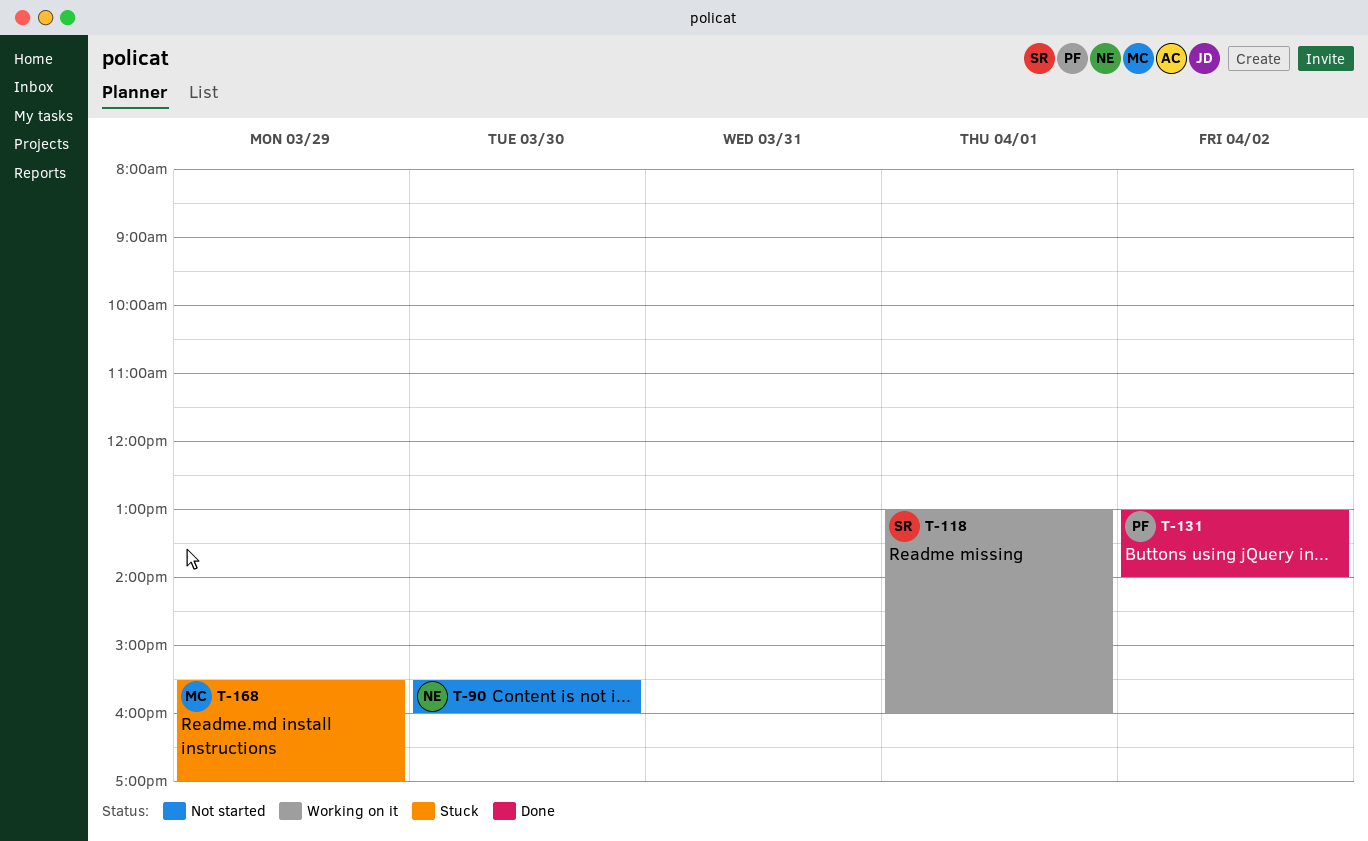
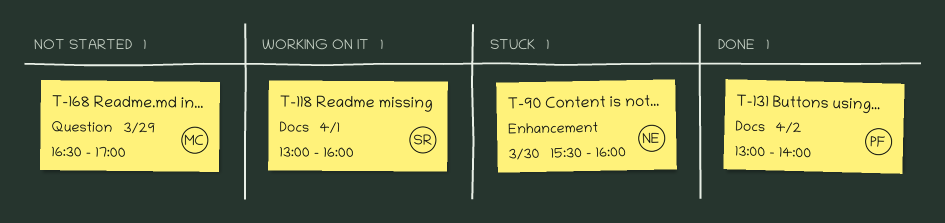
T-90, status: Not started -> Stuck
T-168, status: Stuck -> Not started
T-168, begins: 15:30 -> 16:30

